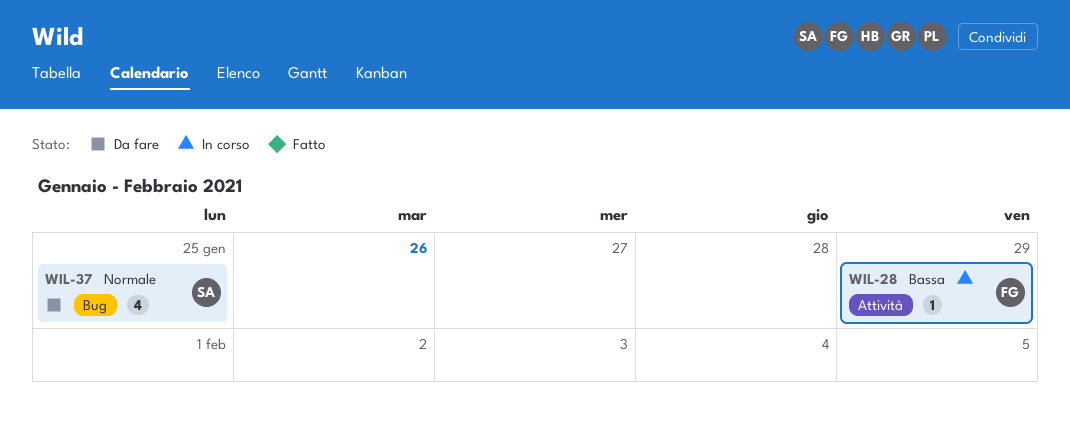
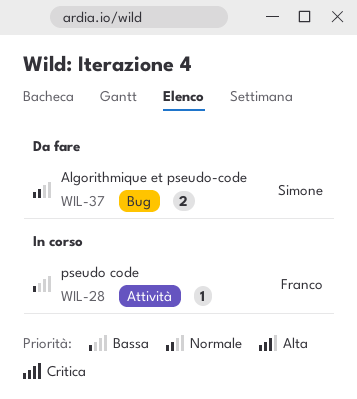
WIL-37, estimate: 4 -> 2

